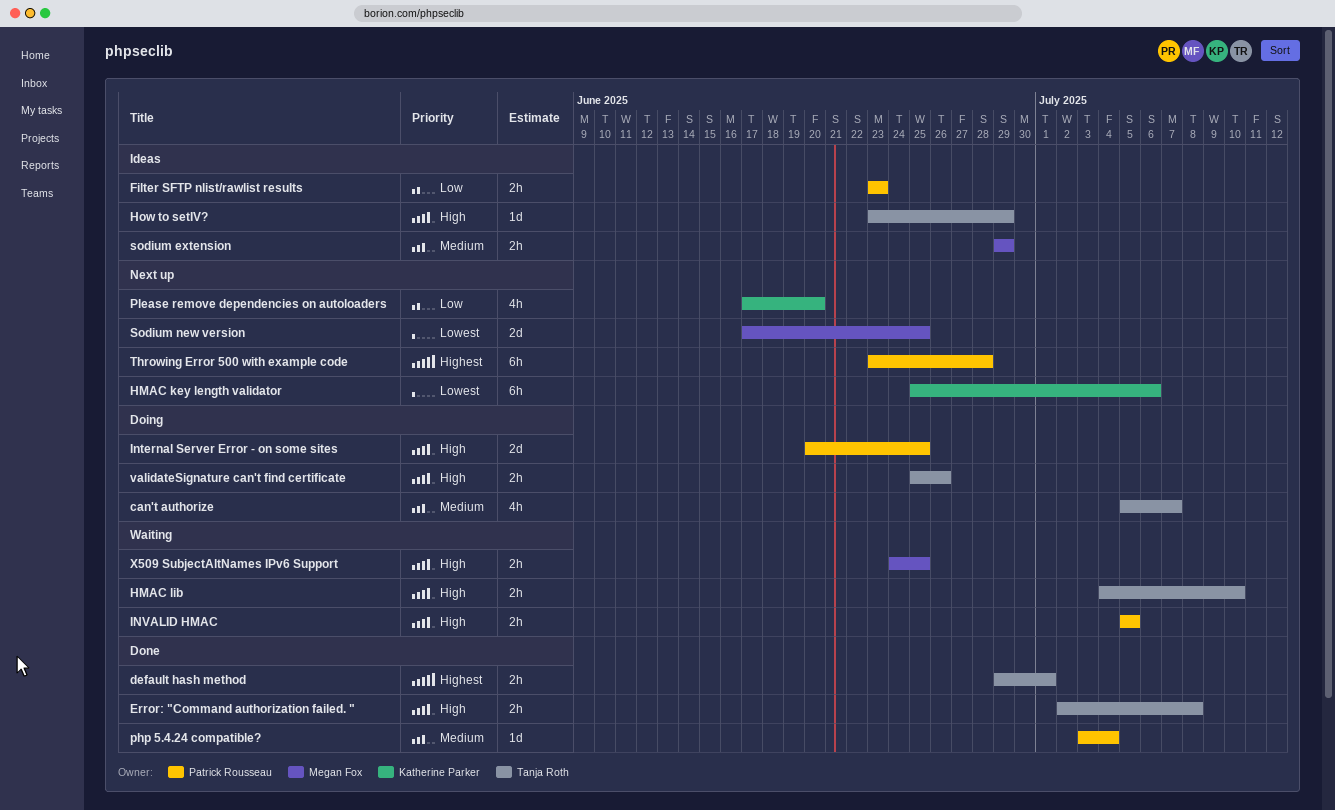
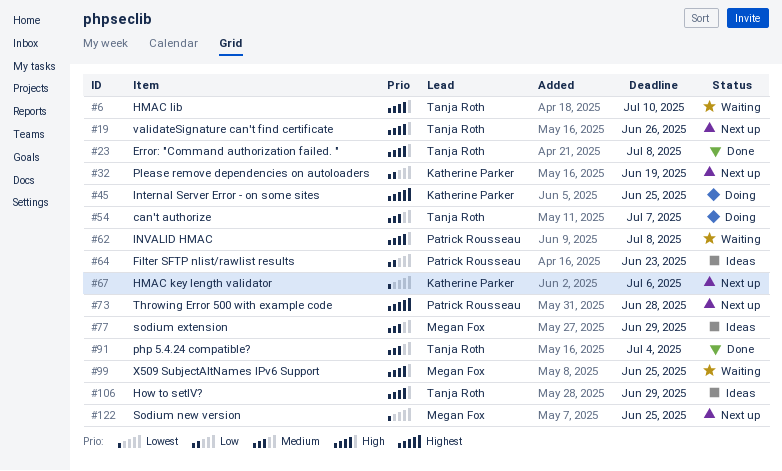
default hash method: present -> none
Internal Server Error - on some sites, owner: Patrick Rousseau -> Katherine Parker
Internal Server Error - on some sites, priority: High -> Highest
INVALID HMAC, due: Jul 5 -> Jul 8
php 5.4.24 compatible?, owner: Patrick Rousseau -> Tanja Roth
Please remove dependencies on autoloaders, due: Jun 20 -> Jun 19
validateSignature can't find certificate, status: Doing -> Next up

